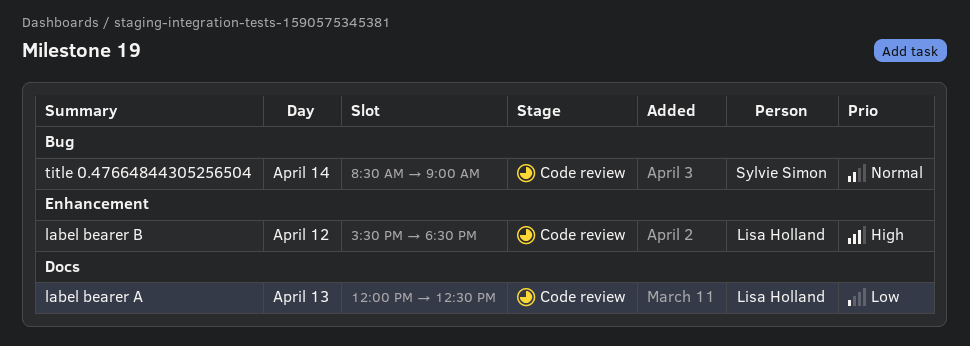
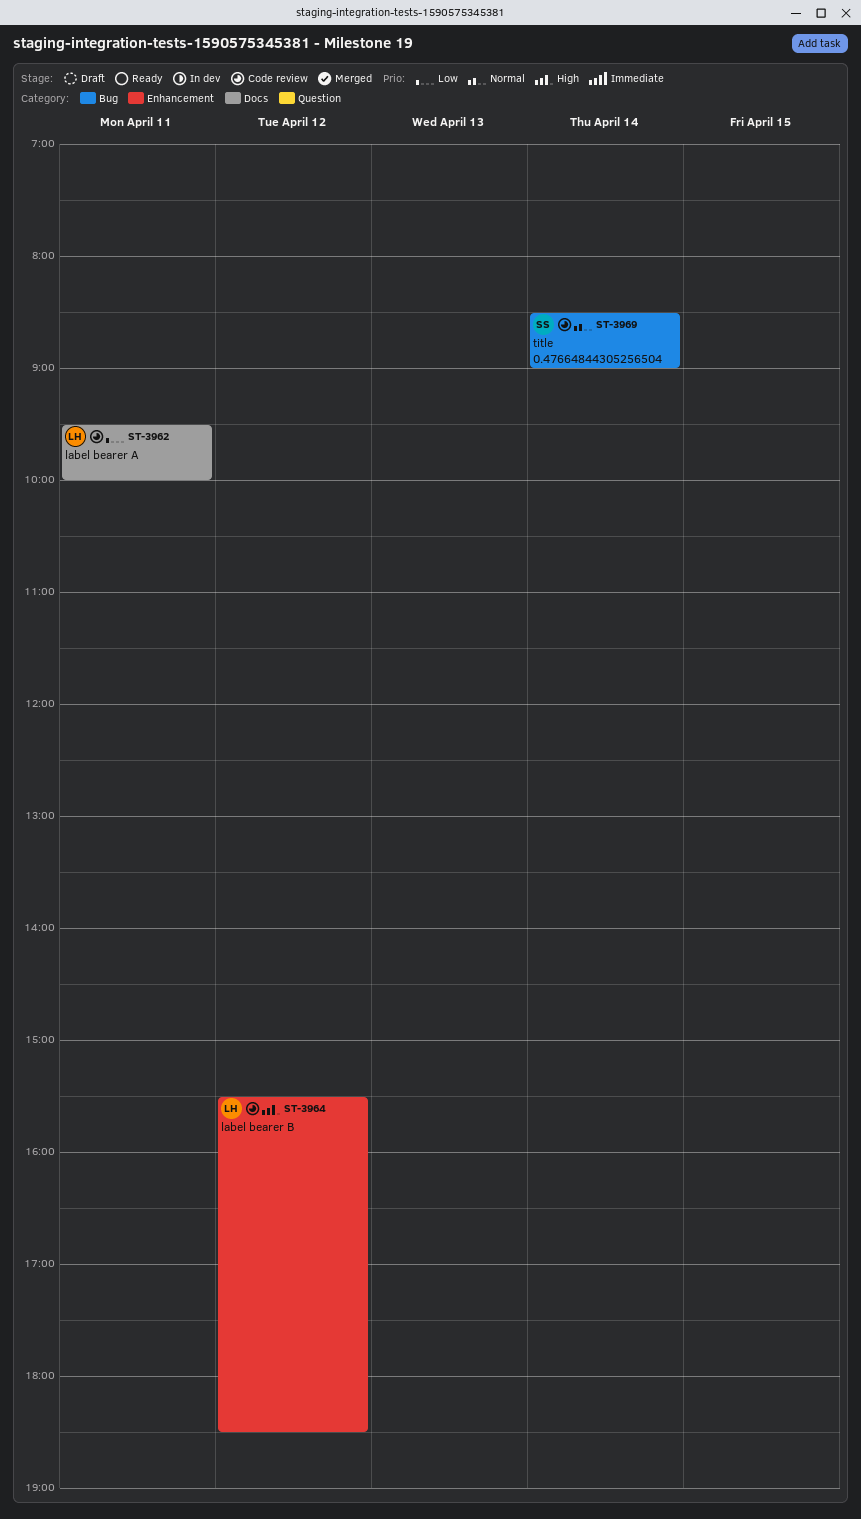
label bearer A, day: Apr 13 -> Apr 11
label bearer A, begins: 12:00 -> 09:30
label bearer A, ends: 12:30 -> 10:00

